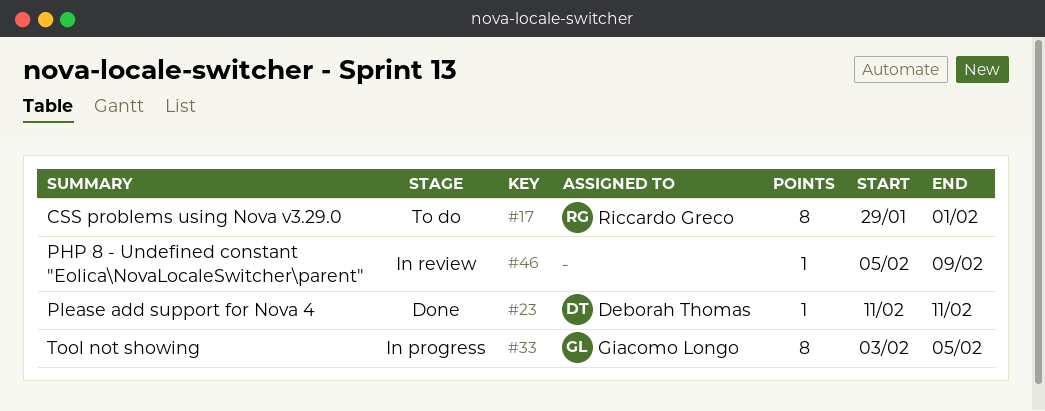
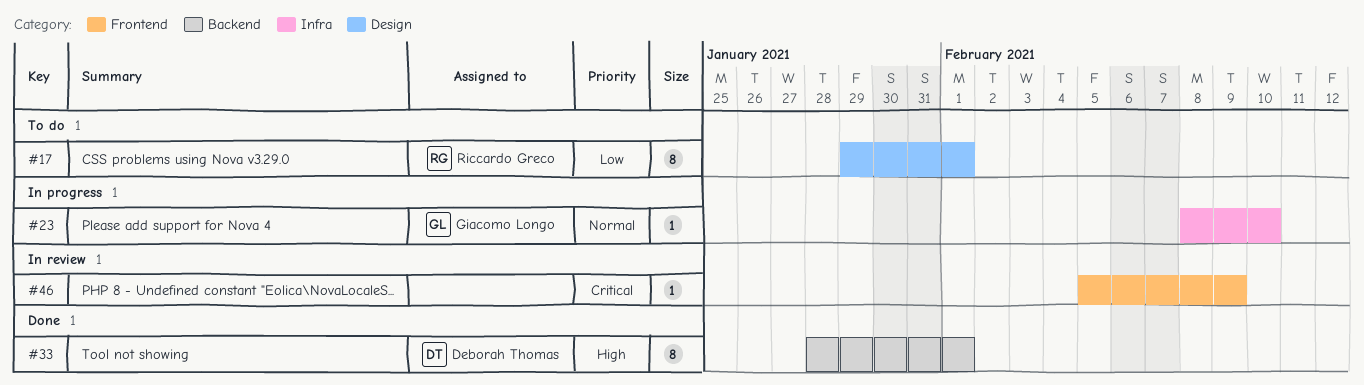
#23, status: Done -> In progress
#23, owner: Deborah Thomas -> Giacomo Longo
#23, start: Feb 11 -> Feb 8
#23, due: Feb 11 -> Feb 10
#33, status: In progress -> Done
#33, owner: Giacomo Longo -> Deborah Thomas
#33, start: Feb 3 -> Jan 28
#33, due: Feb 5 -> Feb 1

